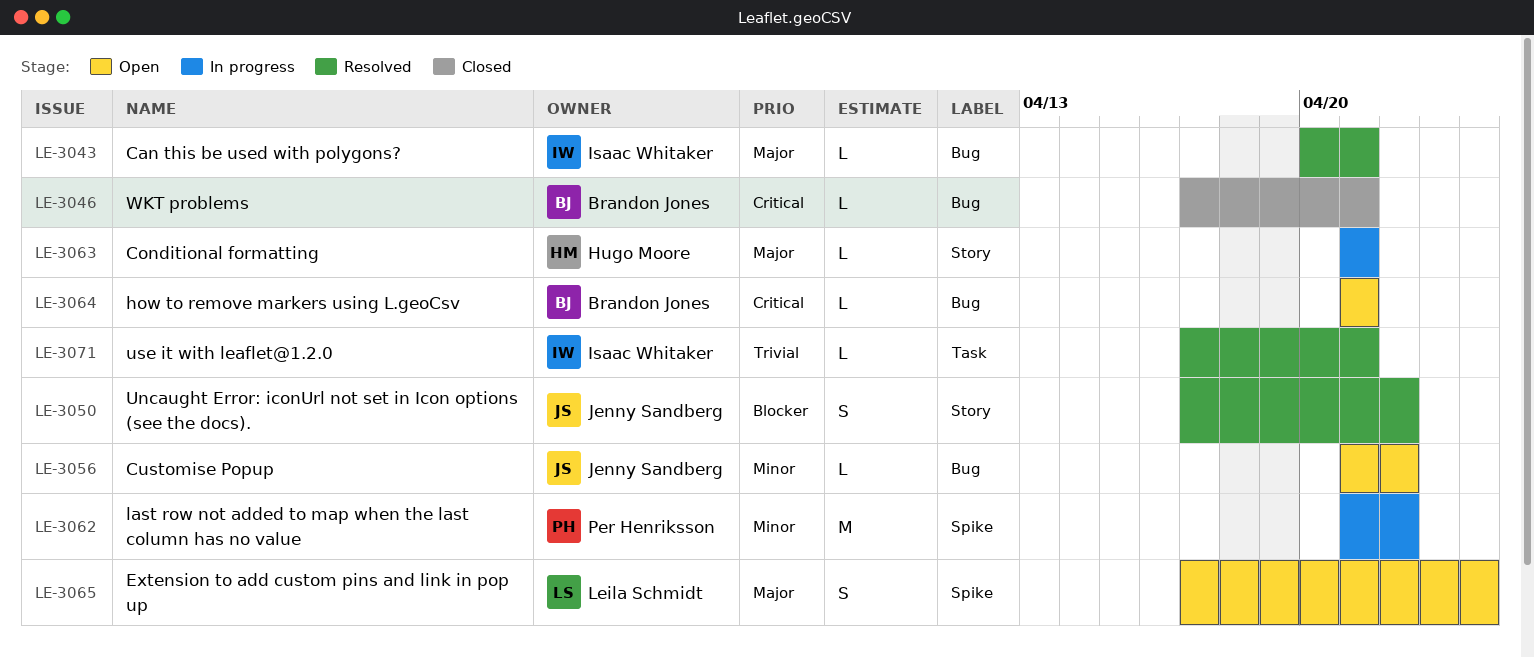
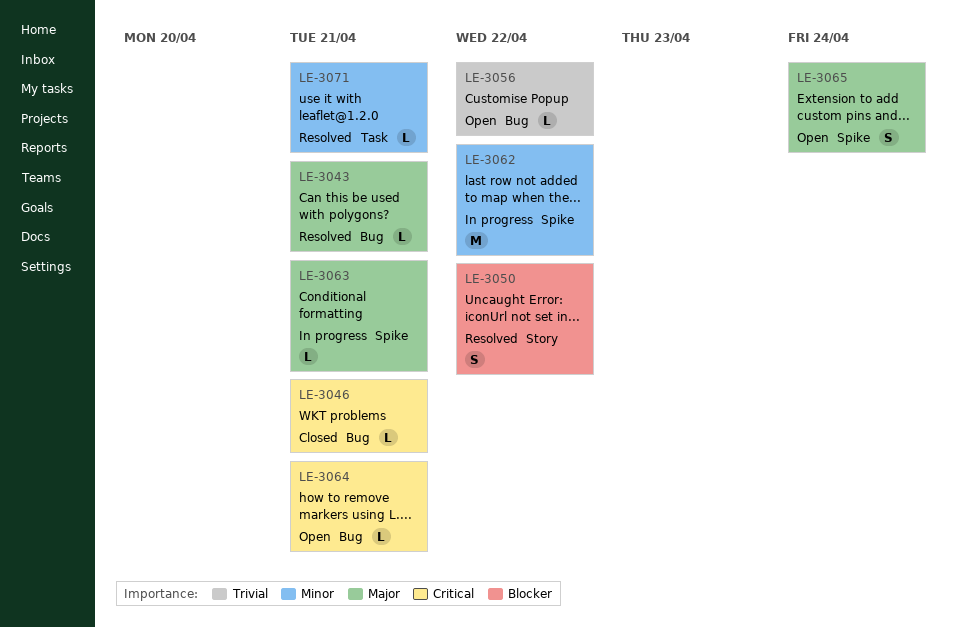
LE-3056, priority: Minor -> Trivial
LE-3063, label: Story -> Spike
LE-3071, priority: Trivial -> Minor

